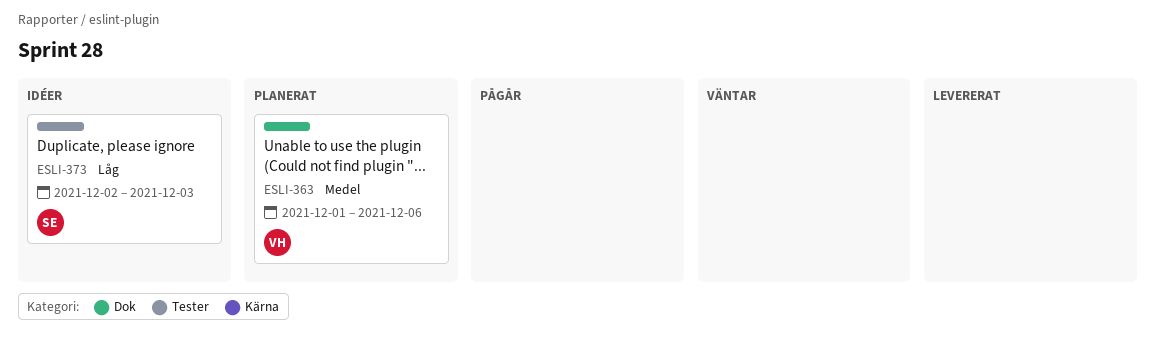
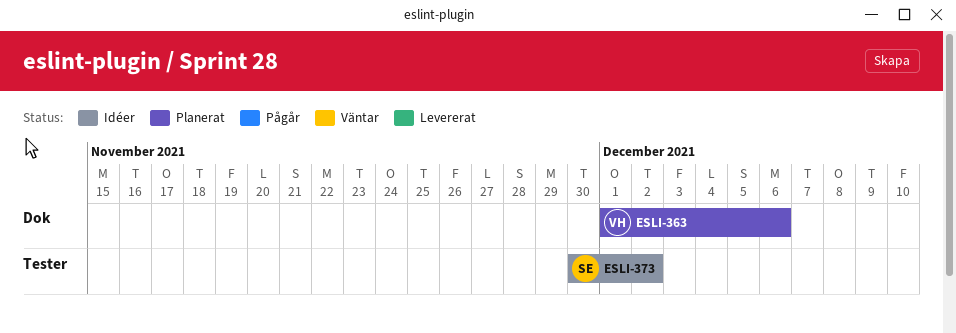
ESLI-373, start: Dec 2 -> Nov 30
ESLI-373, due: Dec 3 -> Dec 2

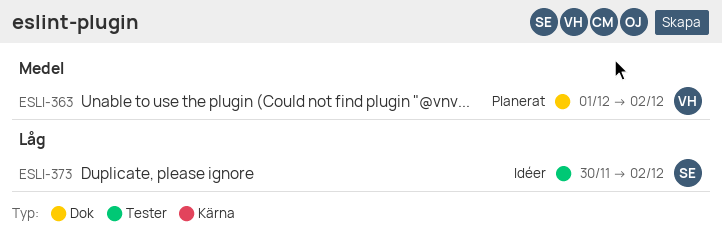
ESLI-363, due: Dec 6 -> Dec 2

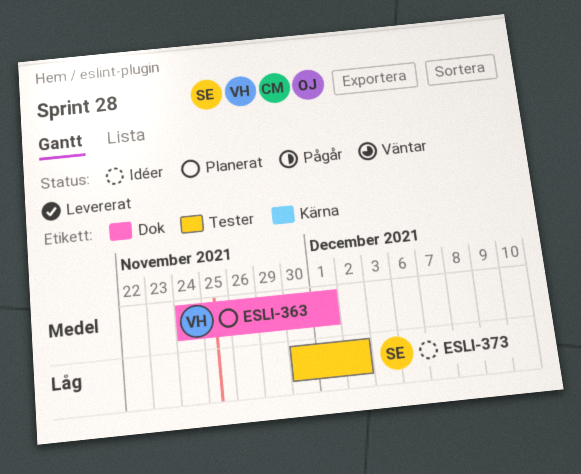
ESLI-363, start: Dec 1 -> Nov 24
ESLI-363, due: Dec 2 -> Dec 1

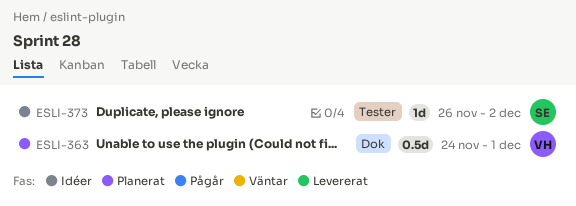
ESLI-373, start: Nov 30 -> Nov 26

